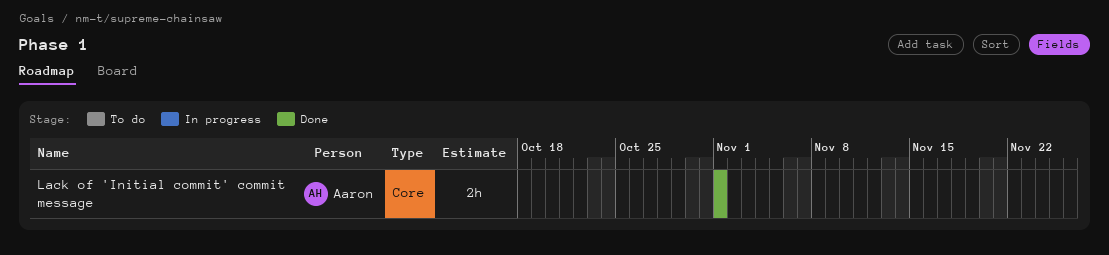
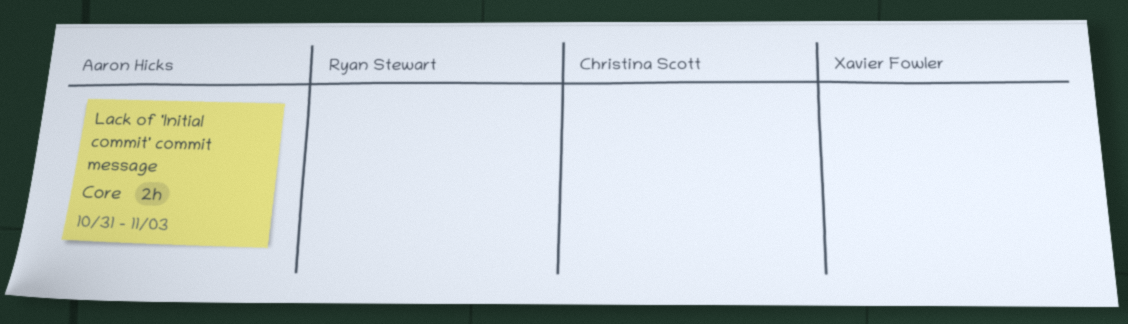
Lack of 'Initial commit' commit message, start: Nov 1 -> Oct 31
Lack of 'Initial commit' commit message, due: Nov 1 -> Nov 3

